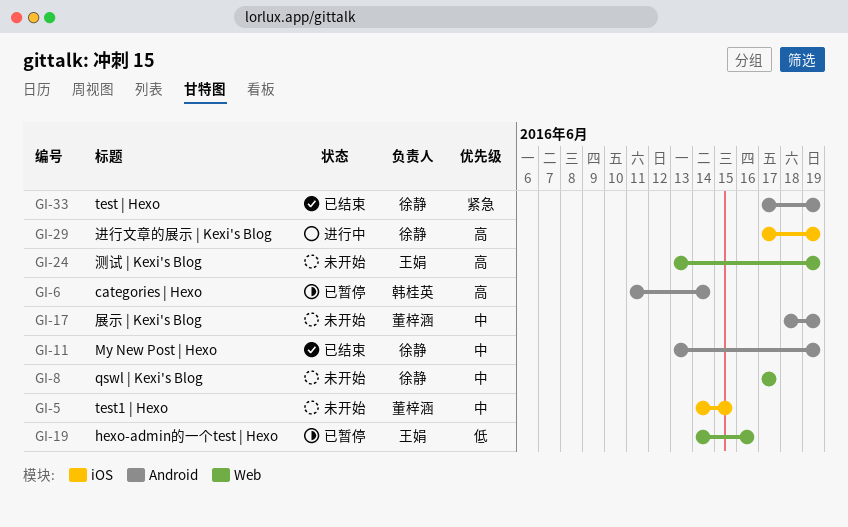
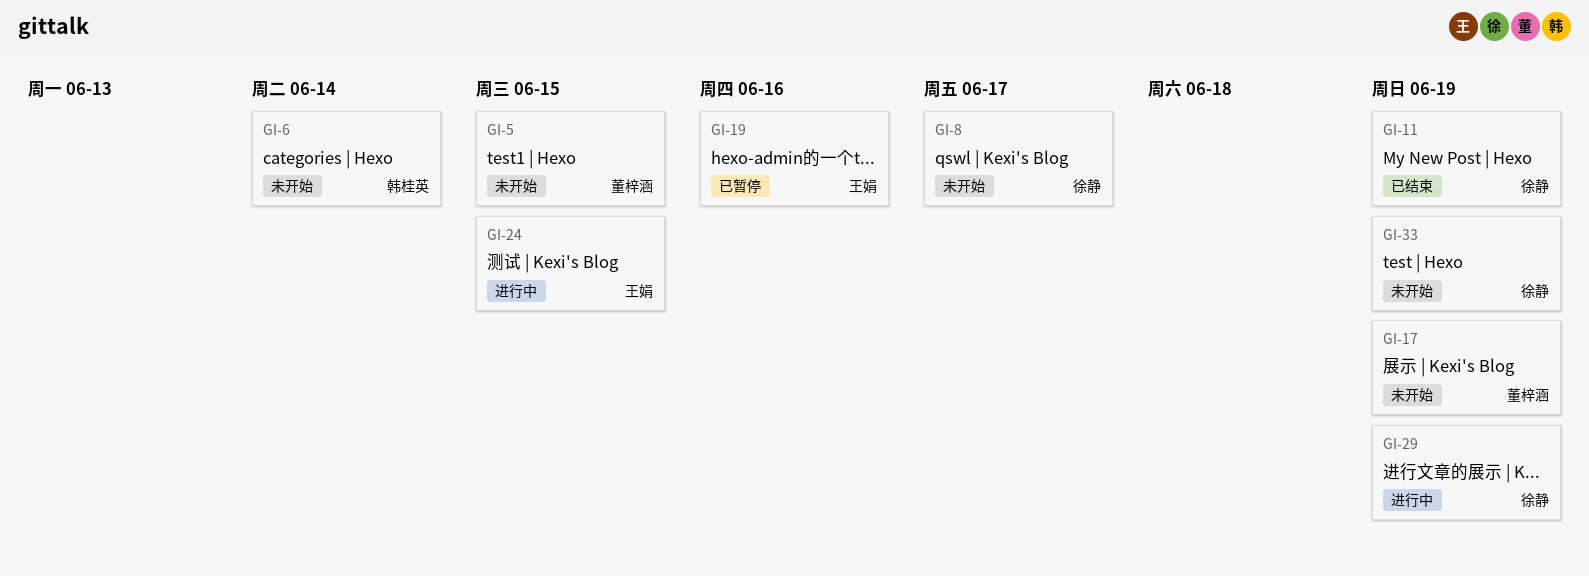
GI-6, status: 已暂停 -> 未开始
GI-24, status: 未开始 -> 进行中
GI-24, due: Jun 19 -> Jun 15
GI-33, status: 已结束 -> 未开始

